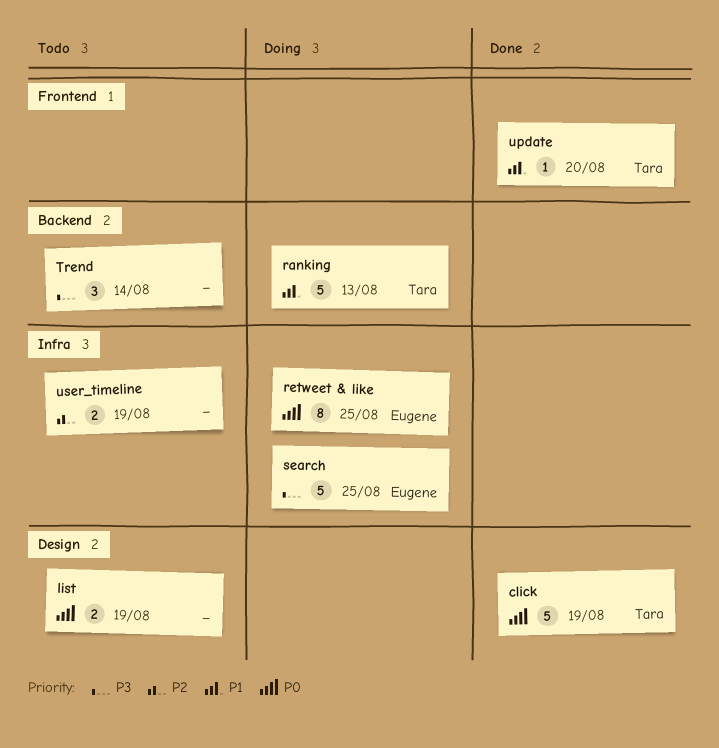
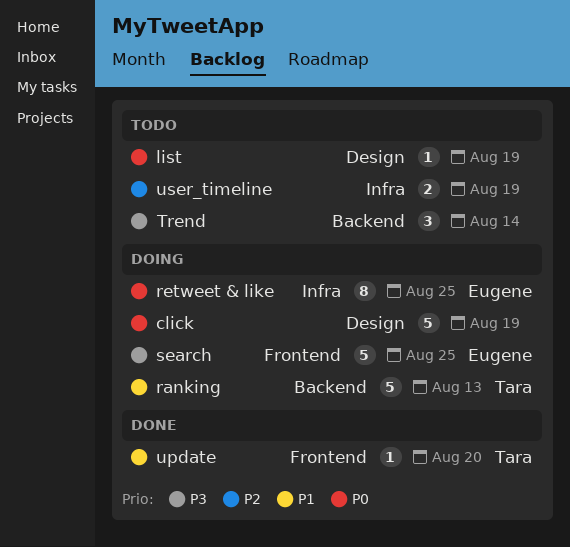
click, status: Done -> Doing
click, owner: Tara -> none
list, estimate: 2 -> 1
search, label: Infra -> Frontend

